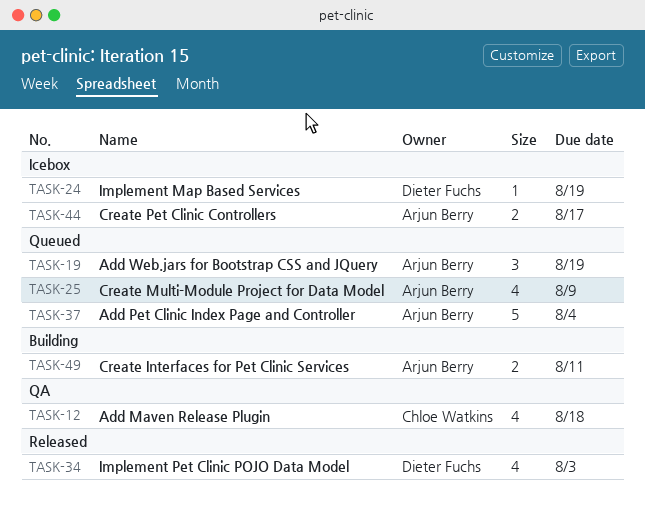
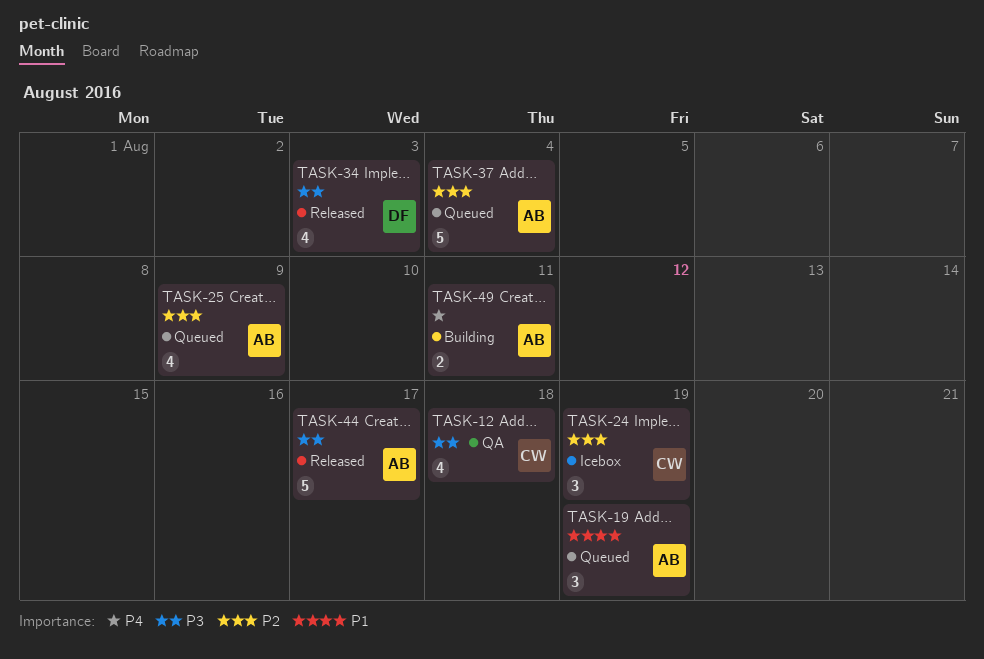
TASK-24, owner: Dieter Fuchs -> Chloe Watkins
TASK-24, estimate: 1 -> 3
TASK-44, status: Icebox -> Released
TASK-44, estimate: 2 -> 5

